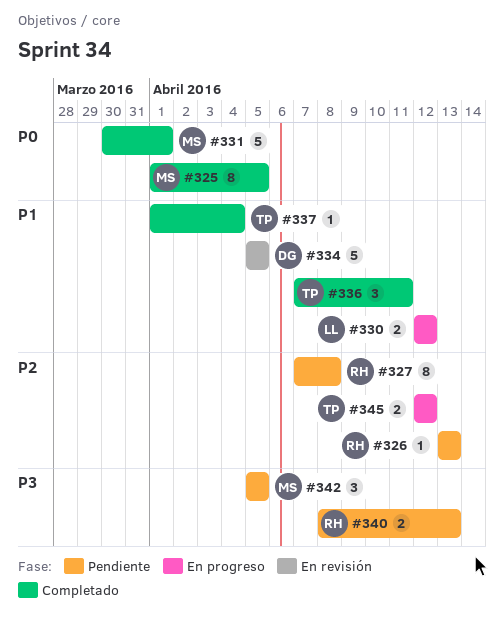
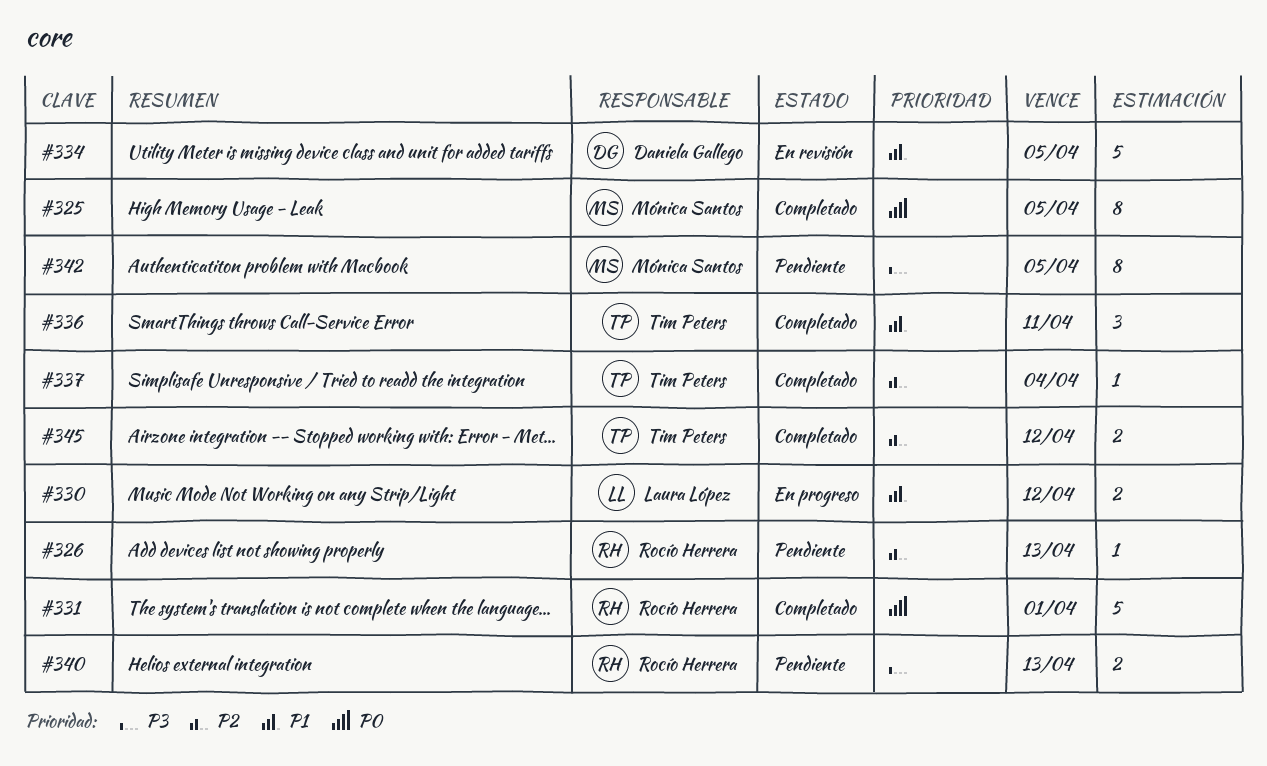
#327: present -> none
#331, owner: Mónica Santos -> Rocío Herrera
#337, priority: P1 -> P2
#342, estimate: 3 -> 8
#345, status: En progreso -> Completado

